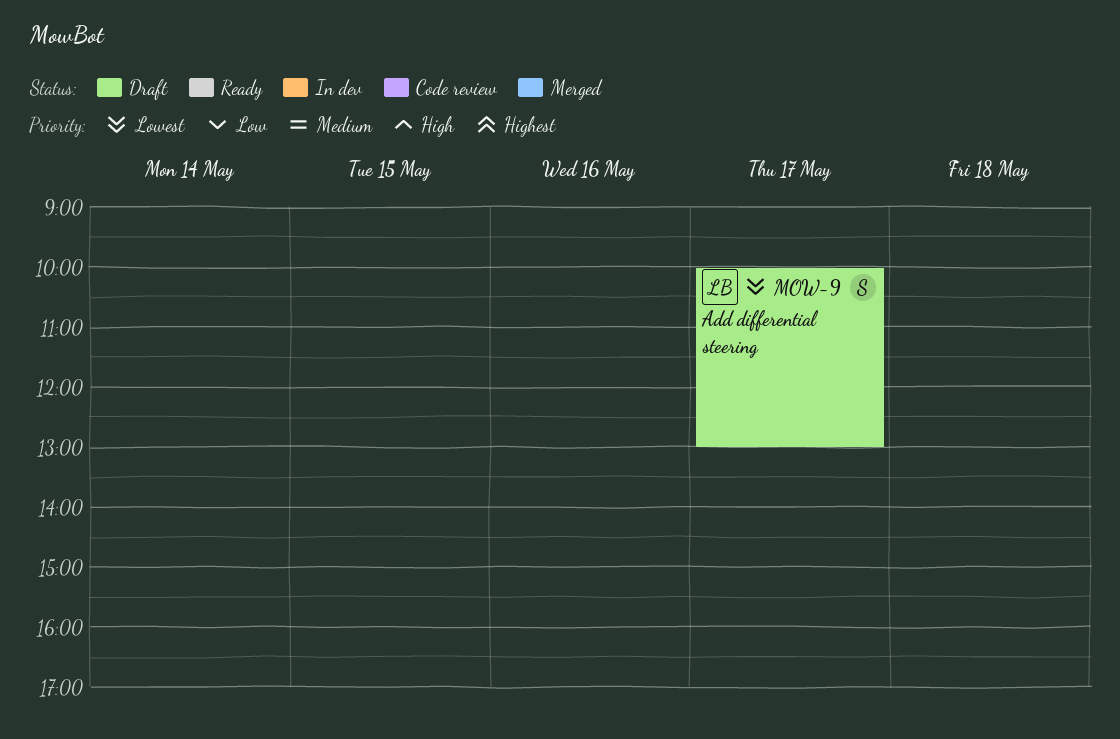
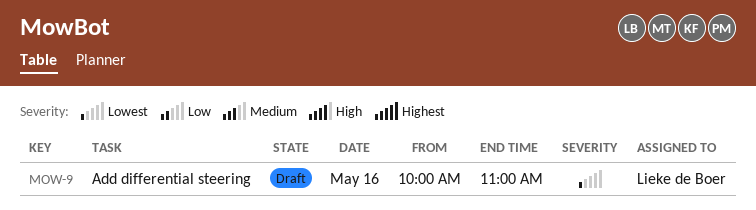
MOW-9, day: May 17 -> May 16
MOW-9, ends: 13:00 -> 11:00

